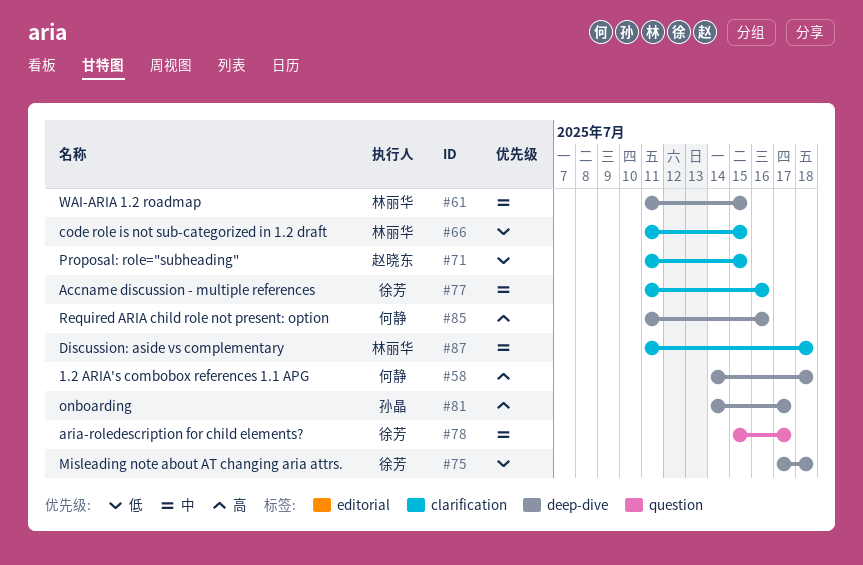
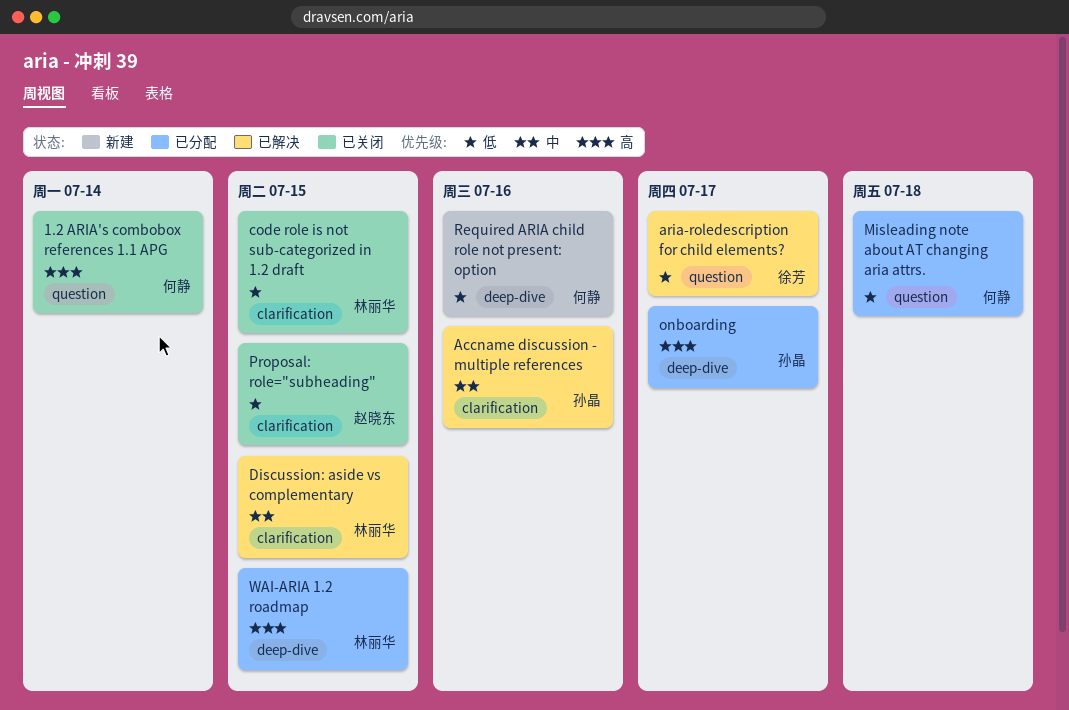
1.2 ARIA's combobox references 1.1 APG, label: deep-dive -> question
1.2 ARIA's combobox references 1.1 APG, due: Jul 18 -> Jul 14
Accname discussion - multiple references, owner: 徐芳 -> 孙晶
aria-roledescription for child elements?, priority: 中 -> 低
Discussion: aside vs complementary, due: Jul 18 -> Jul 15
Misleading note about AT changing aria attrs., owner: 徐芳 -> 何静
Misleading note about AT changing aria attrs., label: deep-dive -> question
Required ARIA child role not present: option, priority: 高 -> 低
WAI-ARIA 1.2 roadmap, priority: 中 -> 高

